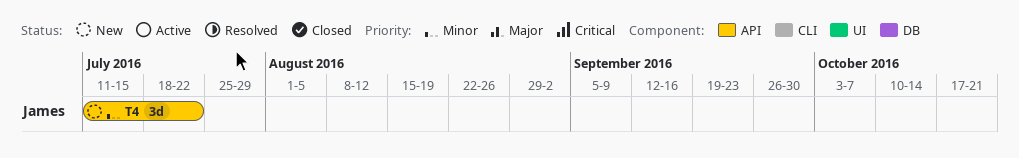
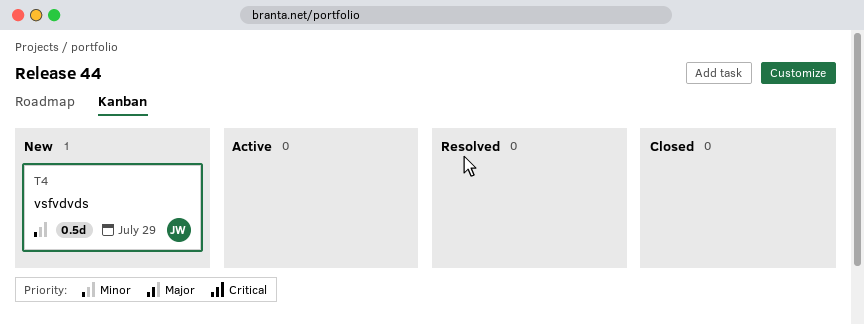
T4, estimate: 3d -> 0.5d
T4, due: Jul 22 -> Jul 29

